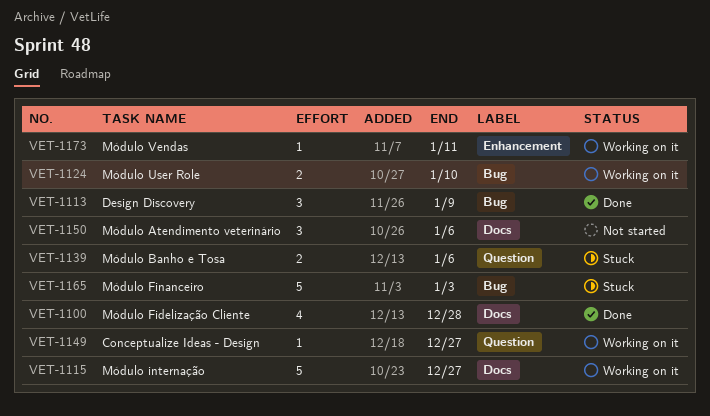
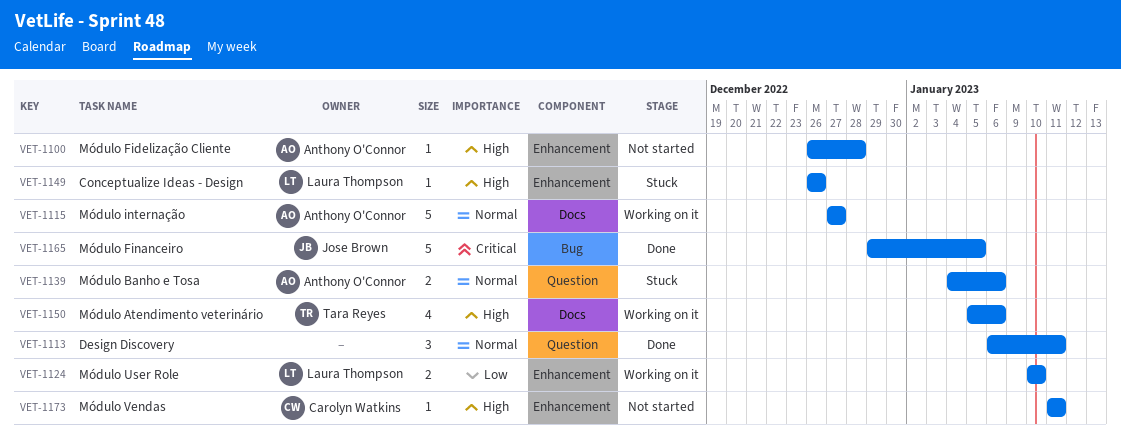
VET-1100, status: Done -> Not started
VET-1100, label: Docs -> Enhancement
VET-1100, estimate: 4 -> 1
VET-1113, label: Bug -> Question
VET-1113, due: Jan 9 -> Jan 11
VET-1124, label: Bug -> Enhancement
VET-1149, status: Working on it -> Stuck
VET-1149, label: Question -> Enhancement
VET-1149, due: Dec 27 -> Dec 26
VET-1150, status: Not started -> Working on it
VET-1150, estimate: 3 -> 4
VET-1165, status: Stuck -> Done
VET-1165, due: Jan 3 -> Jan 5
VET-1173, status: Working on it -> Not started

